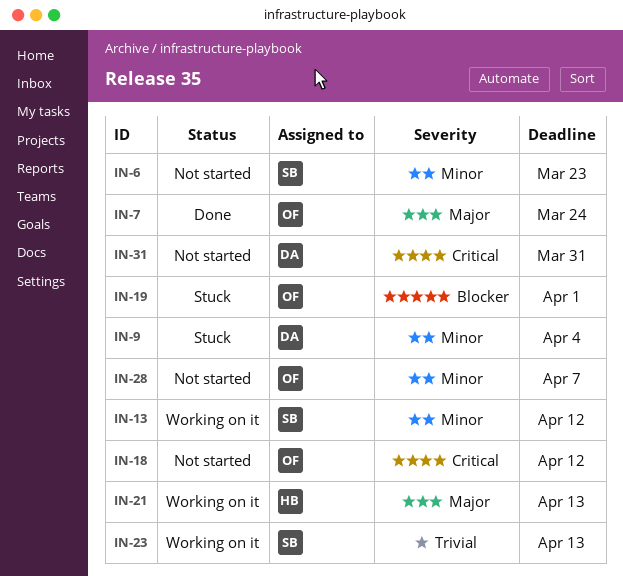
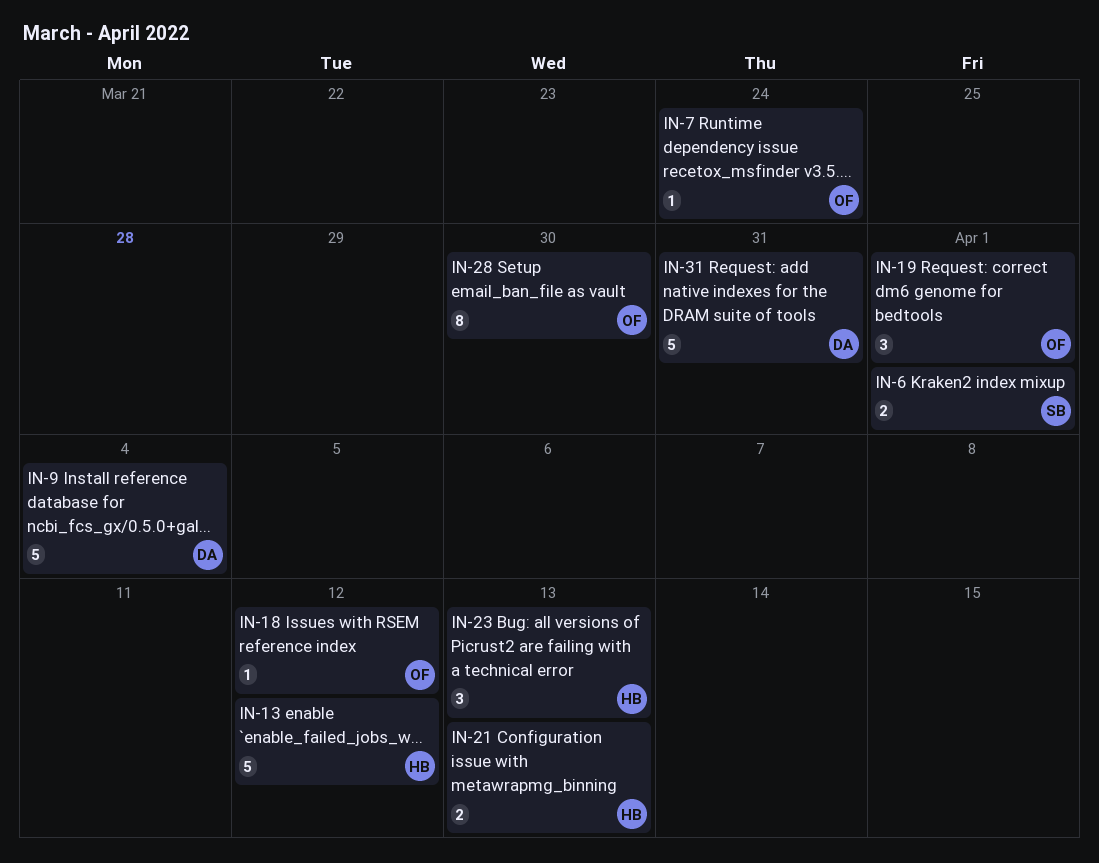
IN-6, due: Mar 23 -> Apr 1
IN-13, owner: SB -> HB
IN-23, owner: SB -> HB
IN-28, due: Apr 7 -> Mar 30

